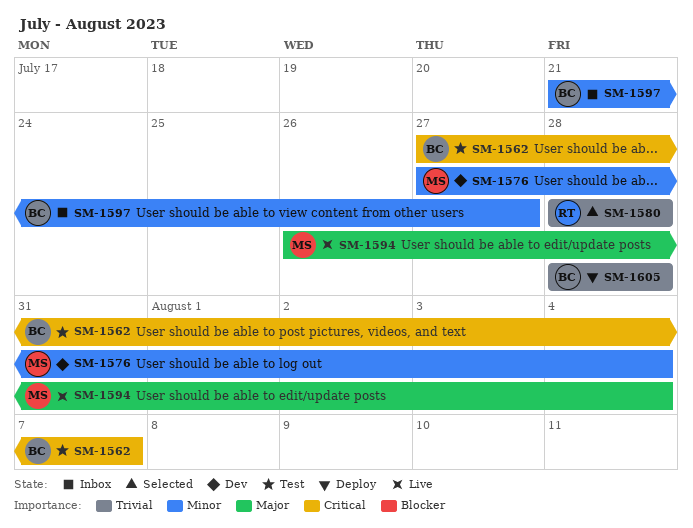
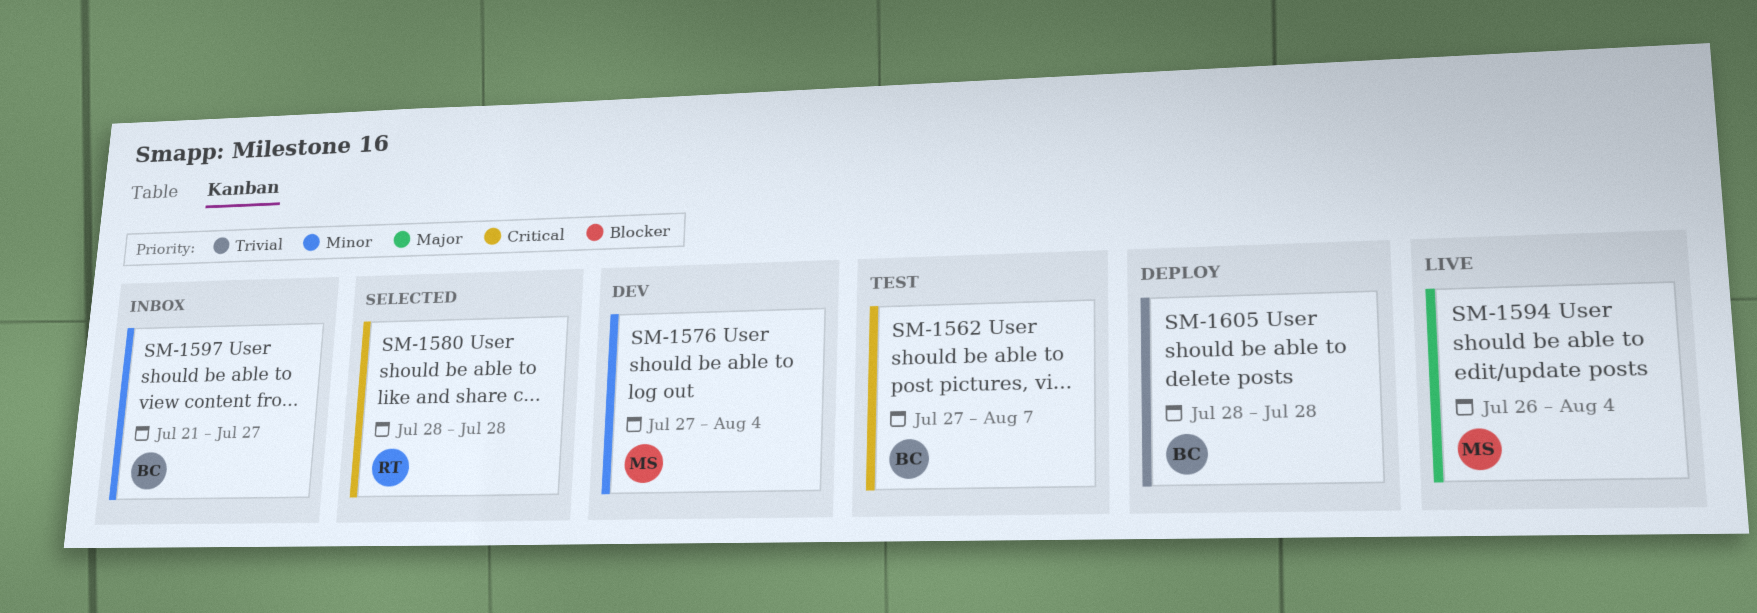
SM-1580, priority: Trivial -> Critical

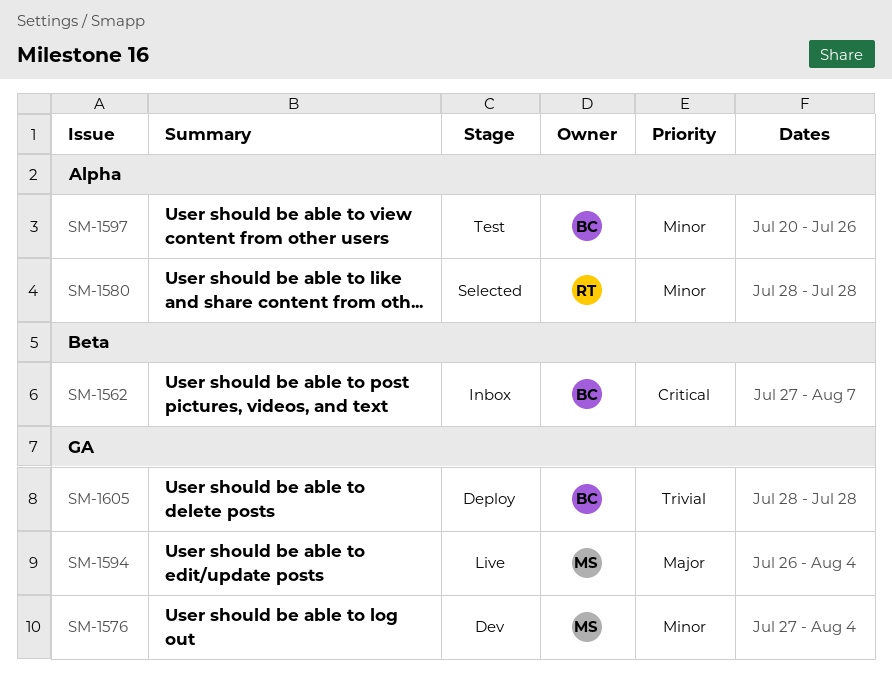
SM-1562, status: Test -> Inbox
SM-1580, priority: Critical -> Minor
SM-1597, status: Inbox -> Test
SM-1597, start: Jul 21 -> Jul 20
SM-1597, due: Jul 27 -> Jul 26

